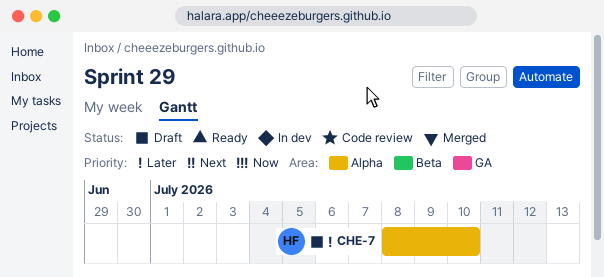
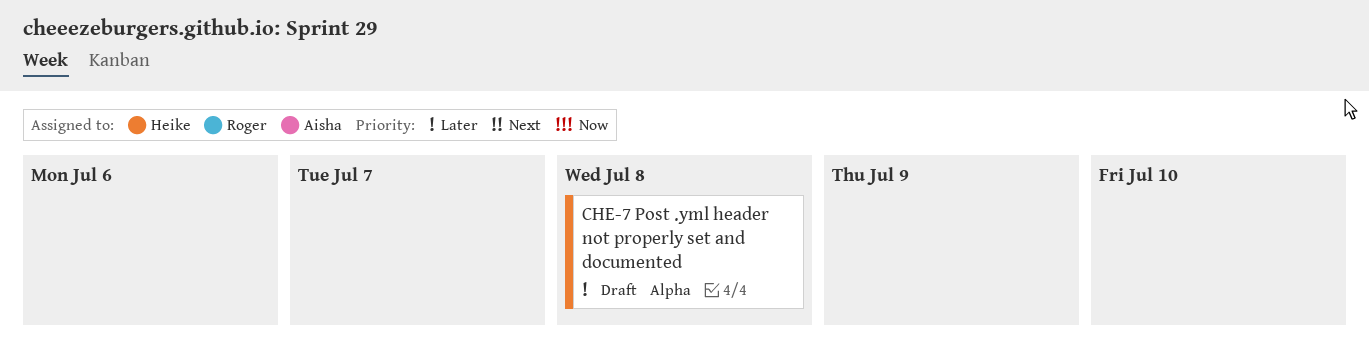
CHE-7, due: Jul 10 -> Jul 8

